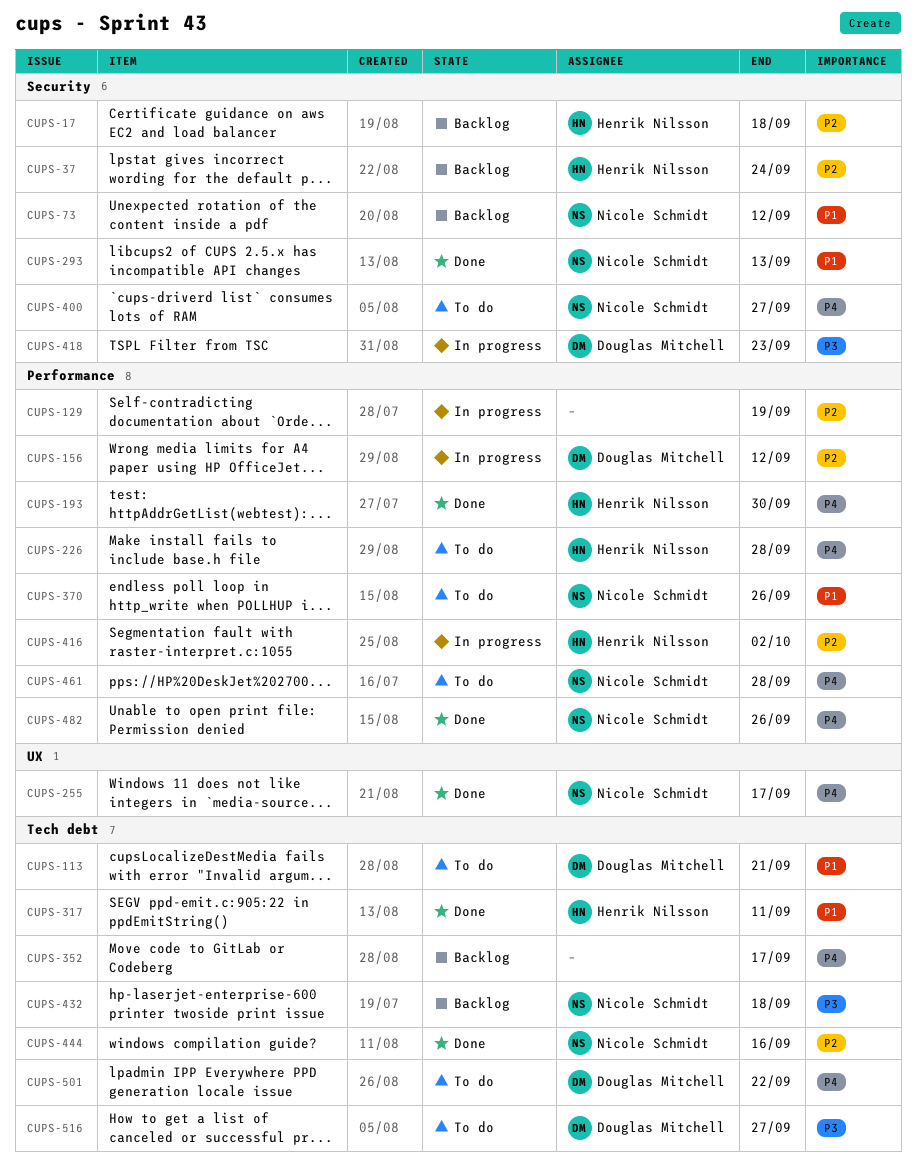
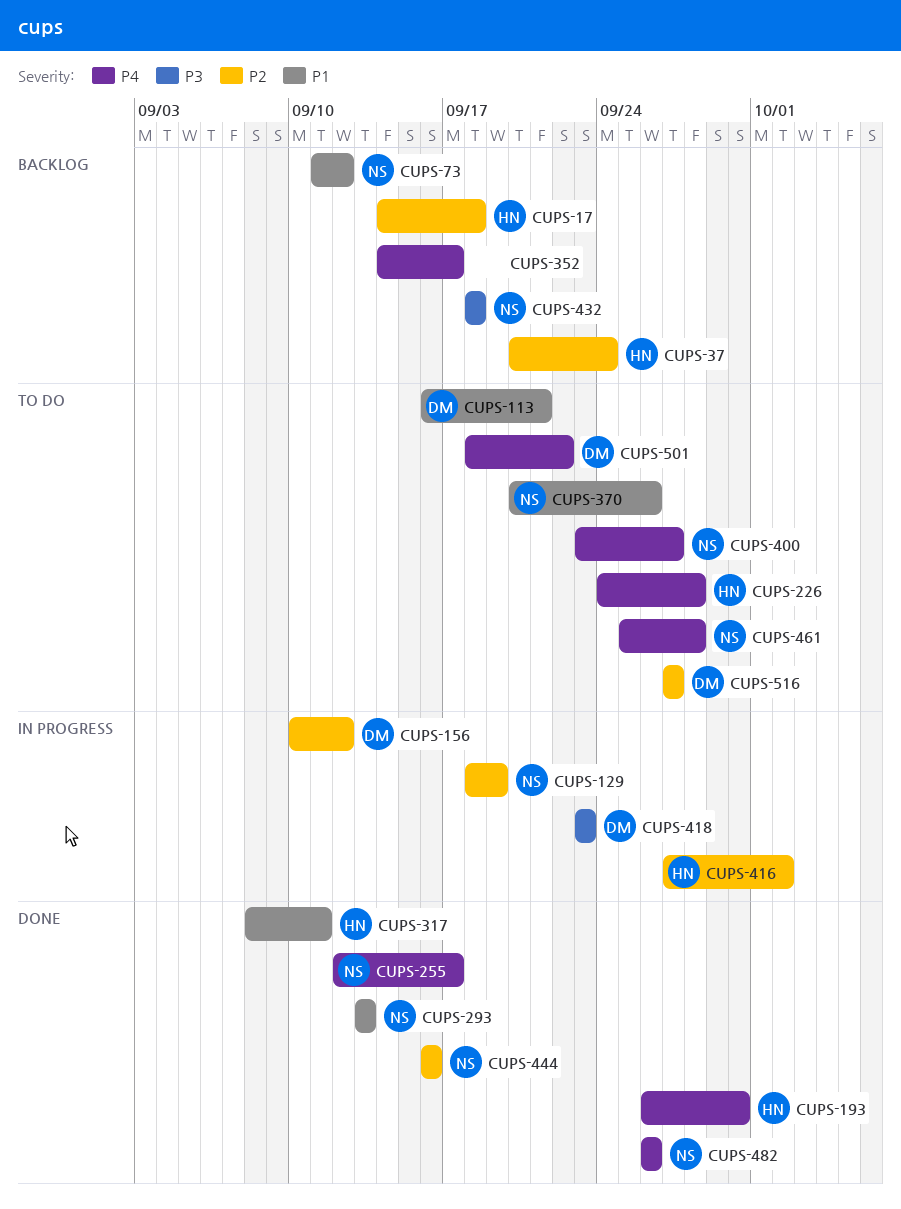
CUPS-129, owner: none -> Nicole Schmidt
CUPS-516, priority: P3 -> P2

